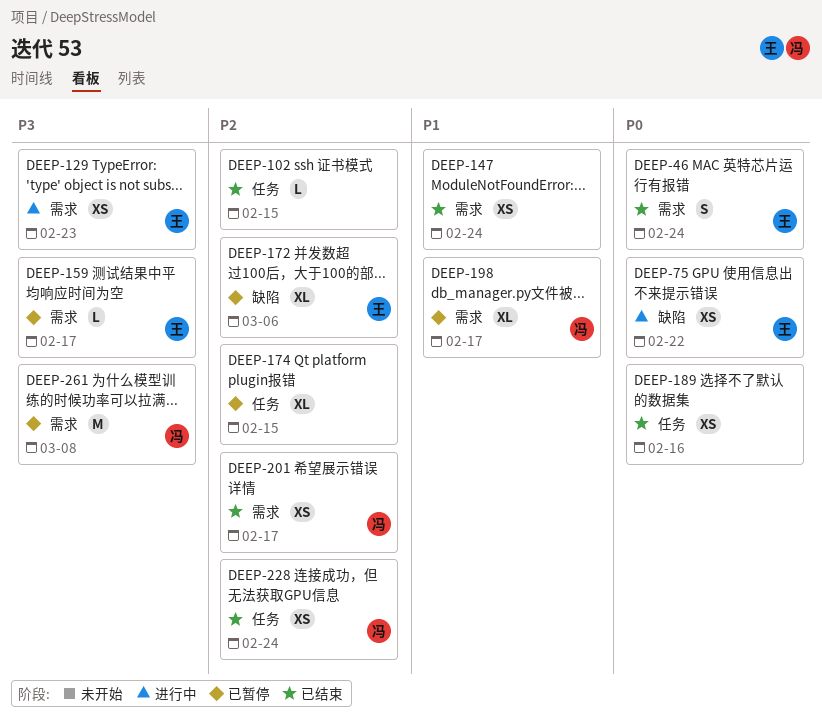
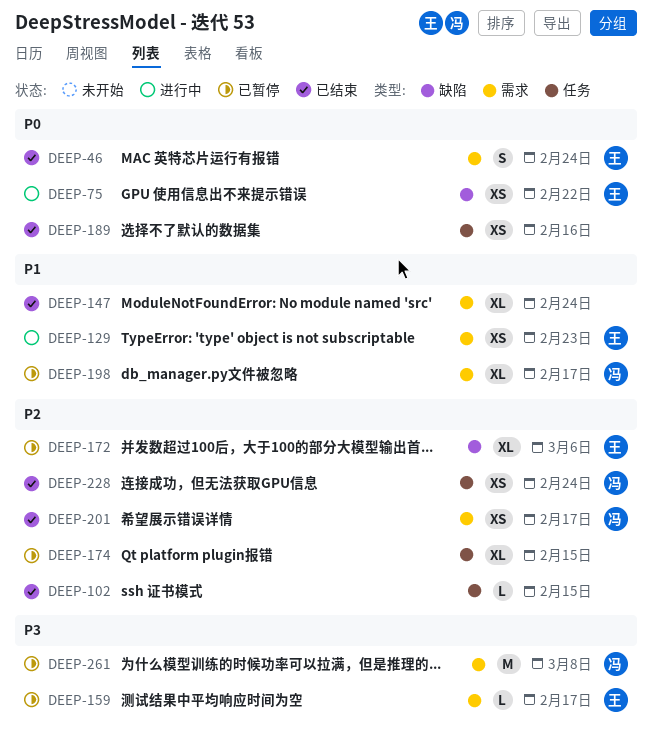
DEEP-129, priority: P3 -> P1
DEEP-147, estimate: XS -> XL

